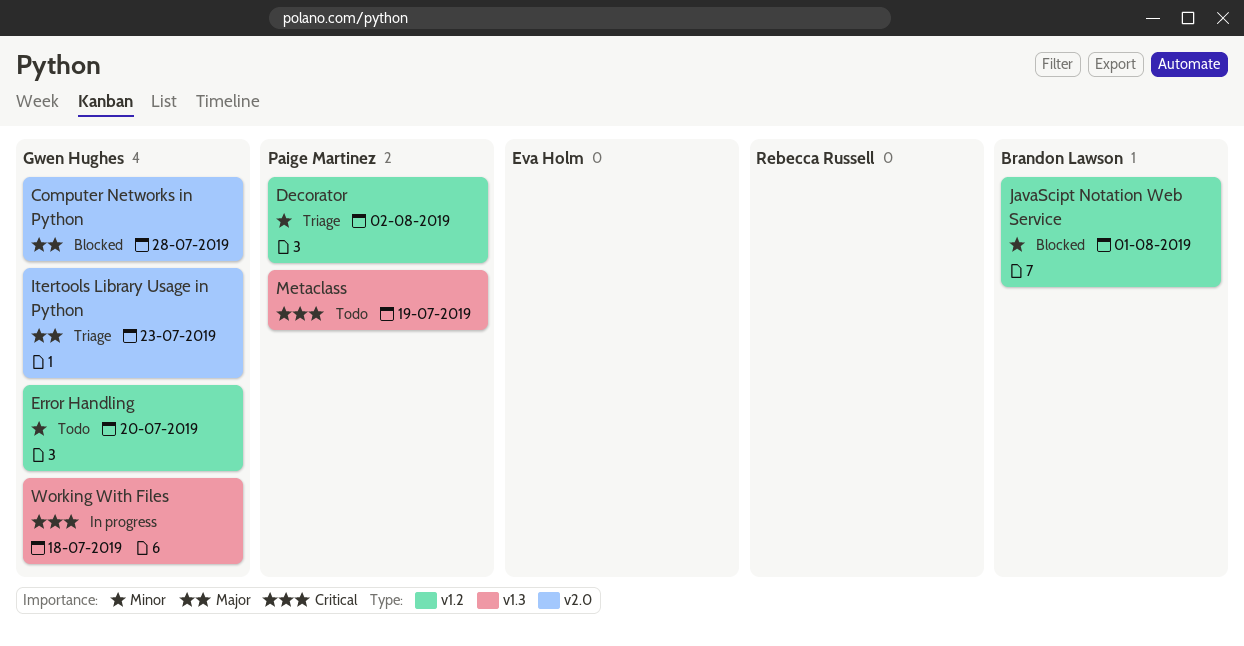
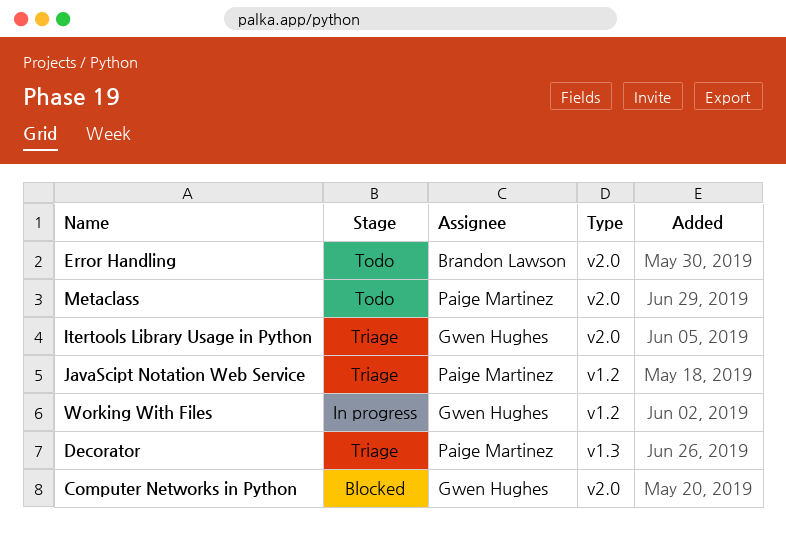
Decorator, label: v1.2 -> v1.3
Error Handling, owner: Gwen Hughes -> Brandon Lawson
Error Handling, label: v1.2 -> v2.0
JavaScipt Notation Web Service, status: Blocked -> Triage
JavaScipt Notation Web Service, owner: Brandon Lawson -> Paige Martinez
Metaclass, label: v1.3 -> v2.0
Working With Files, label: v1.3 -> v1.2

